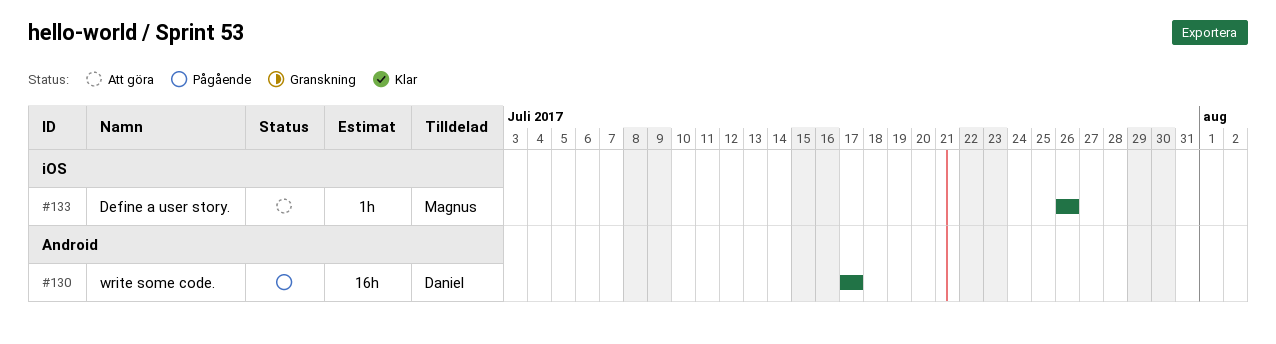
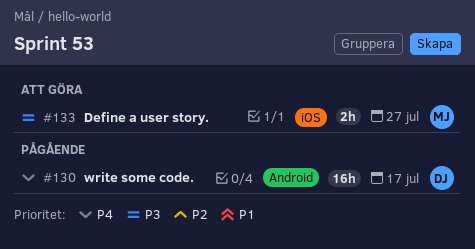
#133, estimate: 1h -> 2h
#133, due: Jul 26 -> Jul 27

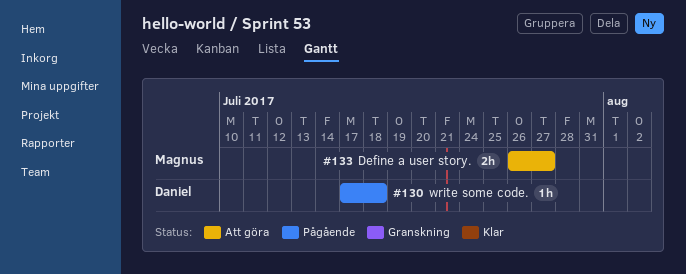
#130, estimate: 16h -> 1h
#130, due: Jul 17 -> Jul 18

